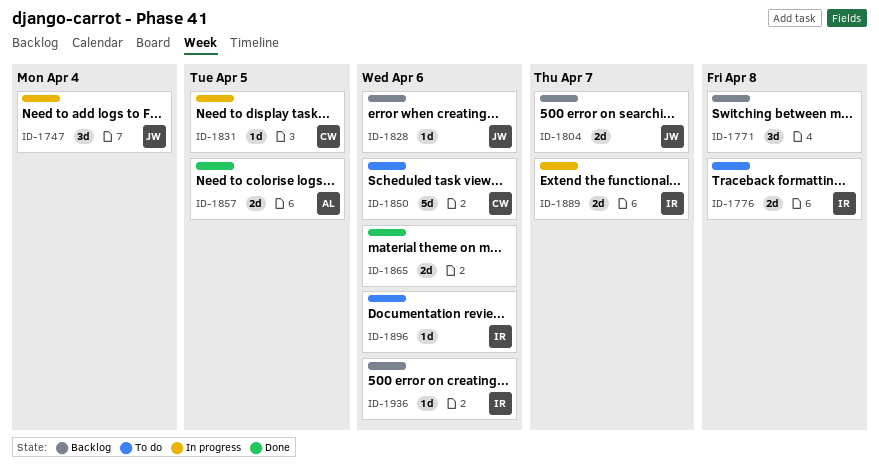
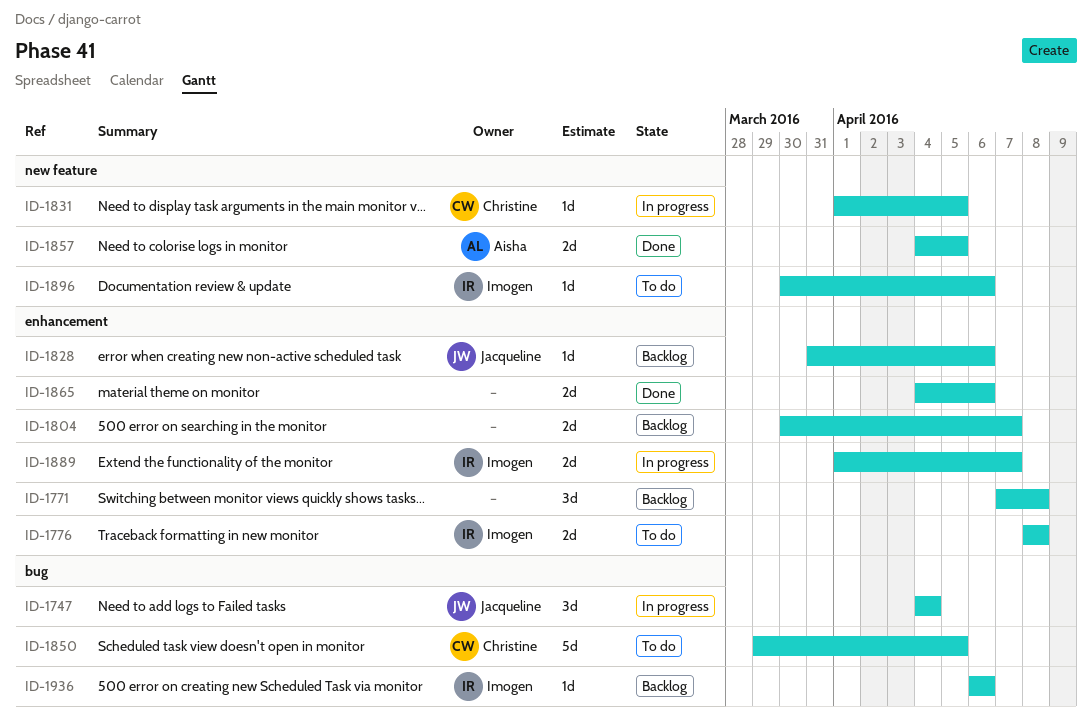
ID-1804, owner: Jacqueline -> none
ID-1850, due: Apr 6 -> Apr 5

